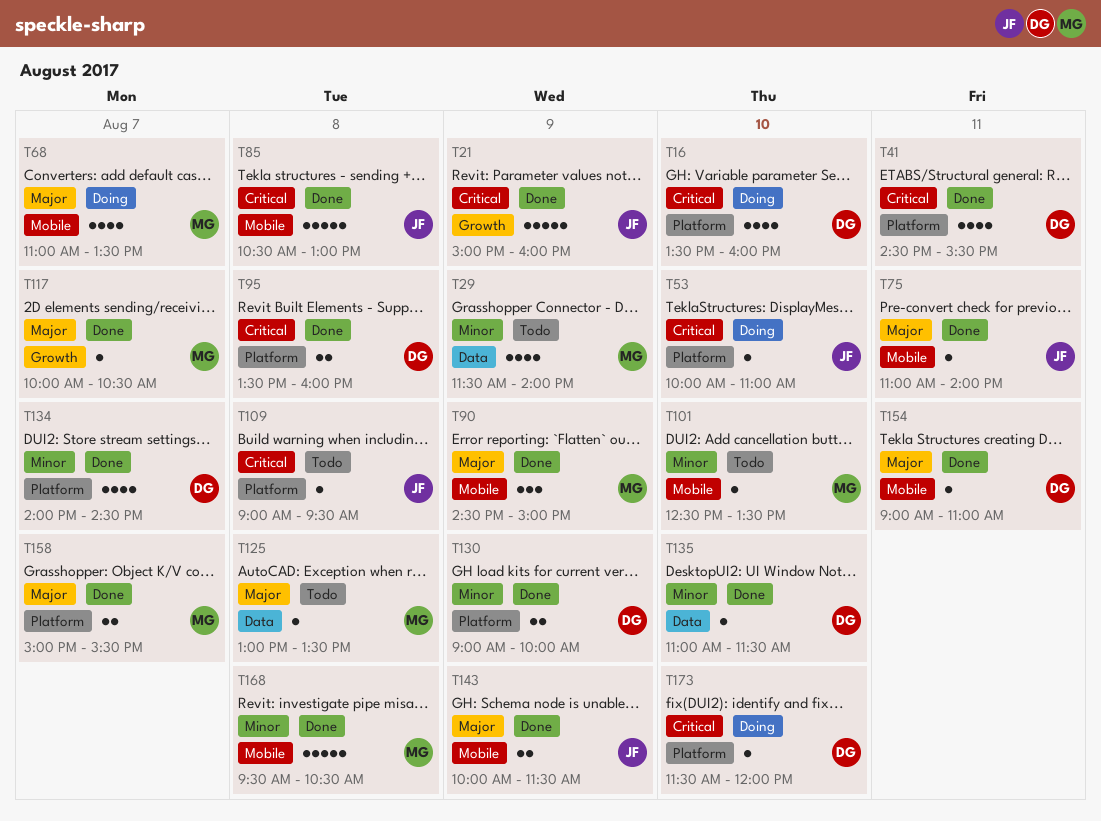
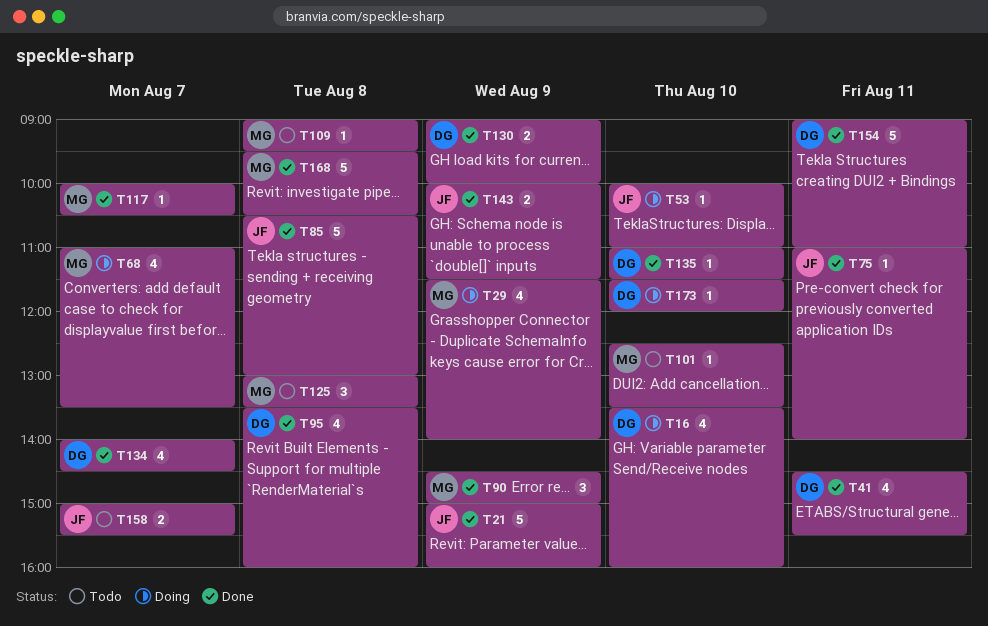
T29, status: Todo -> Doing
T95, estimate: 2 -> 4
T109, owner: JF -> MG
T125, estimate: 1 -> 3
T154, estimate: 1 -> 5
T158, status: Done -> Todo
T158, owner: MG -> JF

